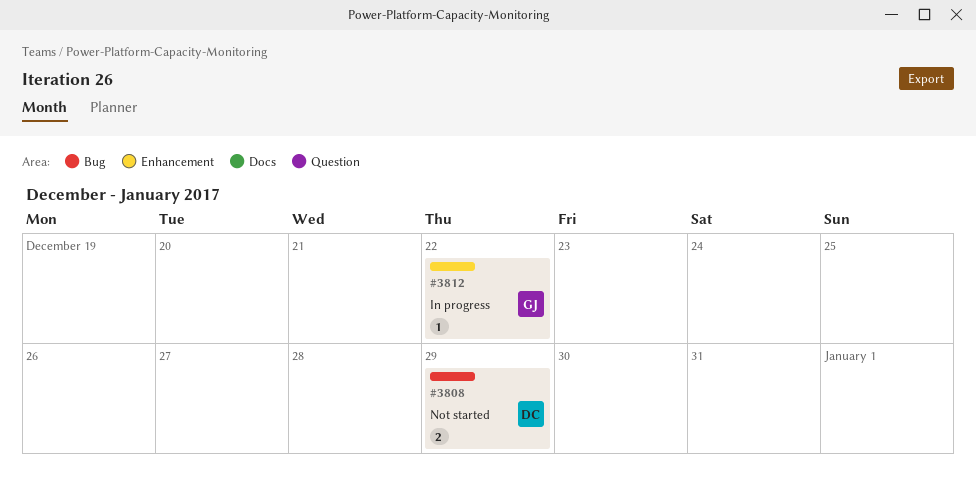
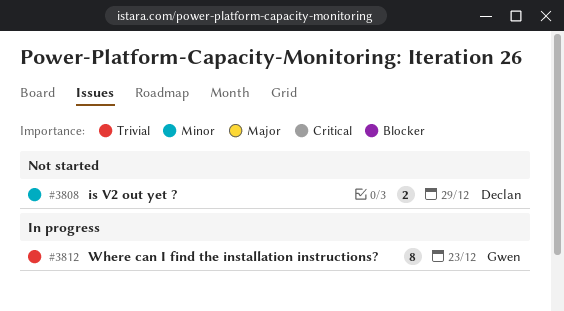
#3812, estimate: 1 -> 8
#3812, due: Dec 22 -> Dec 23

